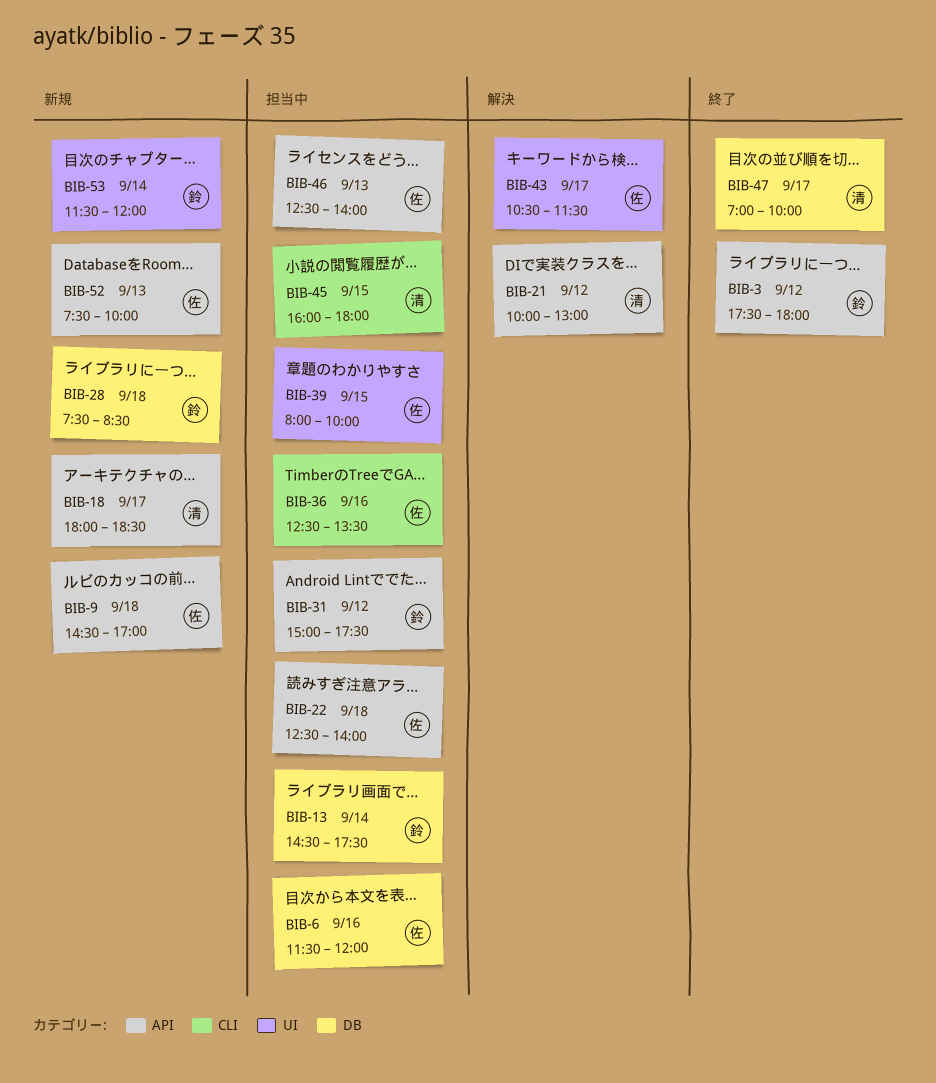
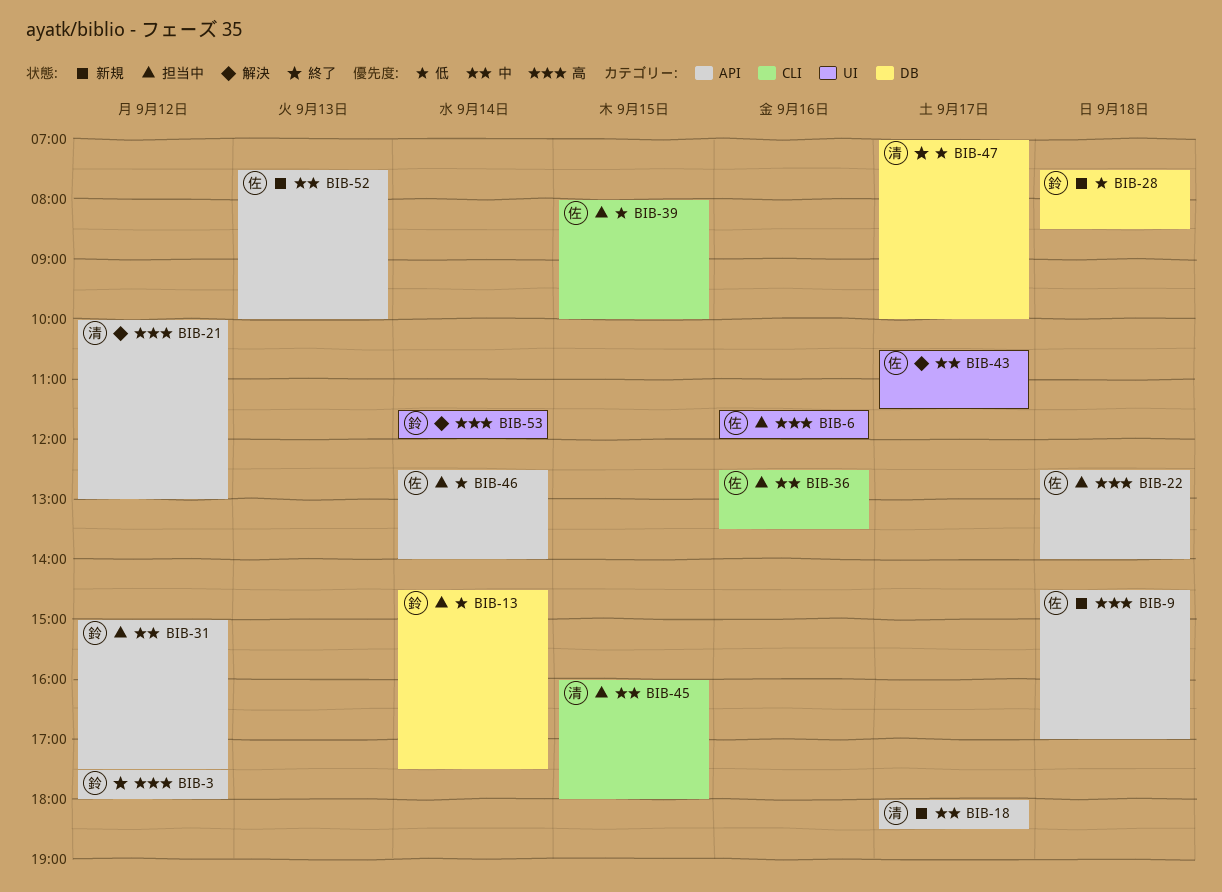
BIB-6, label: DB -> UI
BIB-39, label: UI -> CLI
BIB-46, day: Sep 13 -> Sep 14
BIB-53, status: 新規 -> 解決

